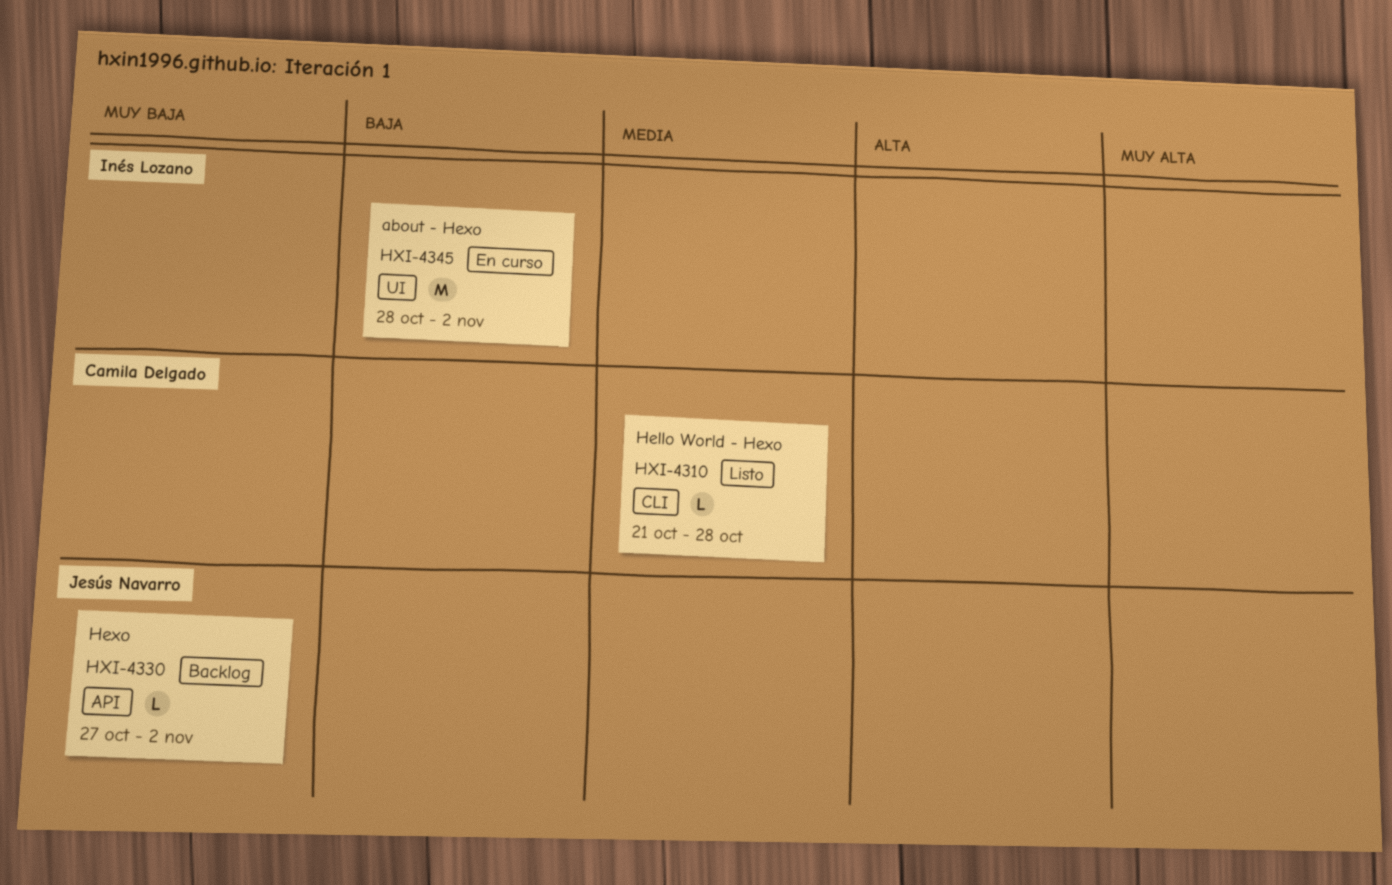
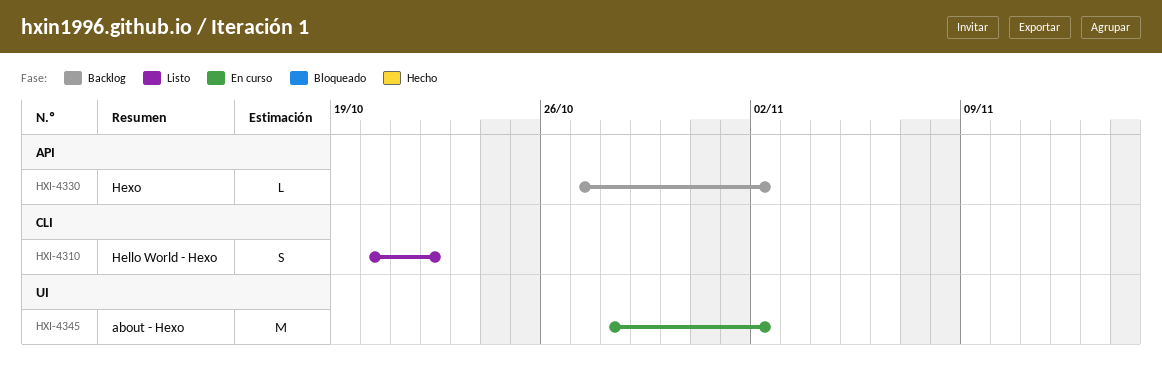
HXI-4310, estimate: L -> S
HXI-4310, start: Oct 21 -> Oct 20
HXI-4310, due: Oct 28 -> Oct 22

